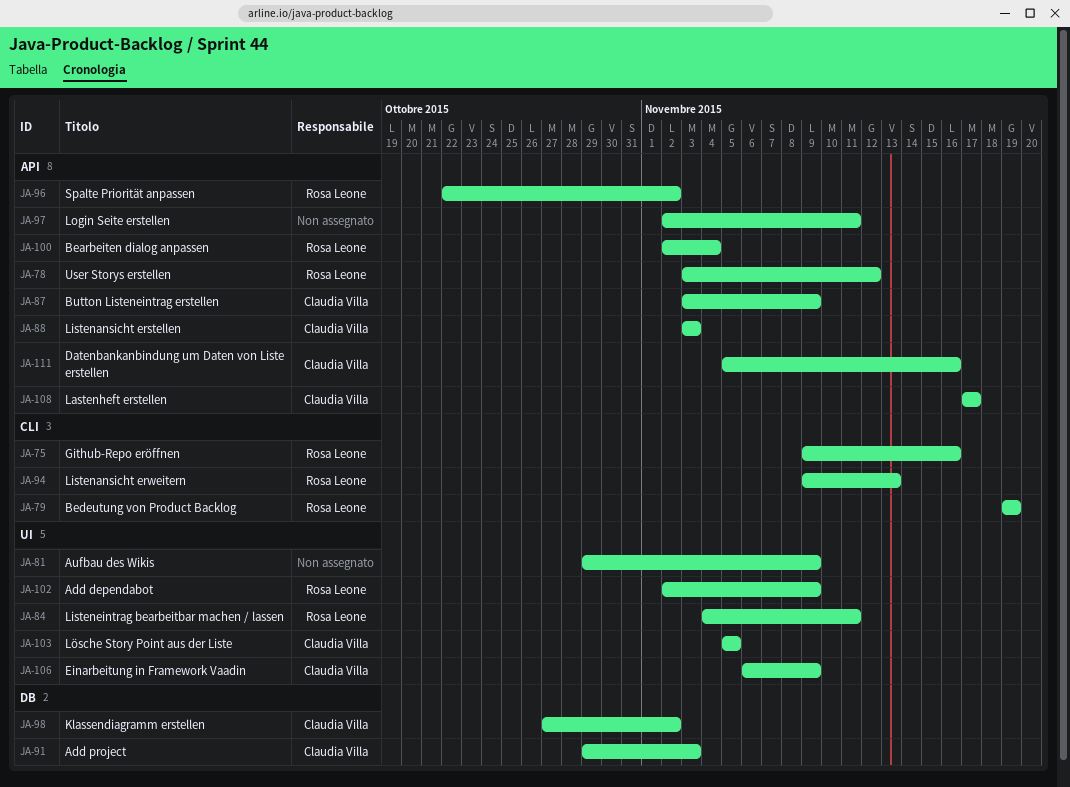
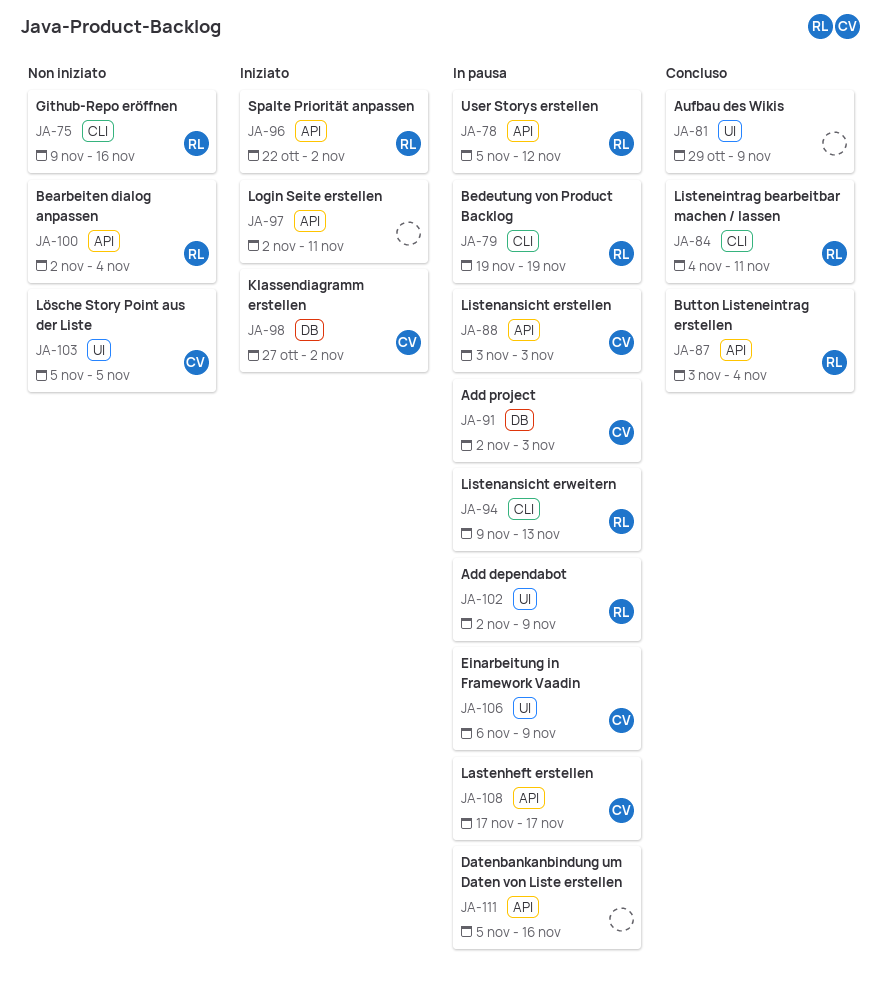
JA-78, start: Nov 3 -> Nov 5
JA-84, label: UI -> CLI
JA-87, owner: Claudia Villa -> Rosa Leone
JA-87, due: Nov 9 -> Nov 4
JA-91, start: Oct 29 -> Nov 2
JA-111, owner: Claudia Villa -> none

